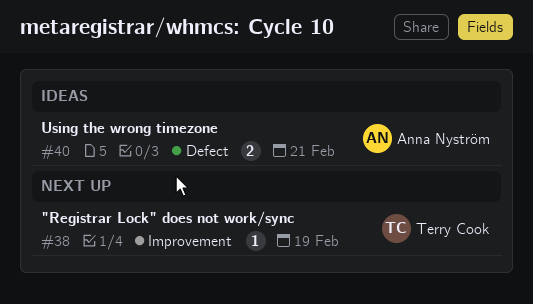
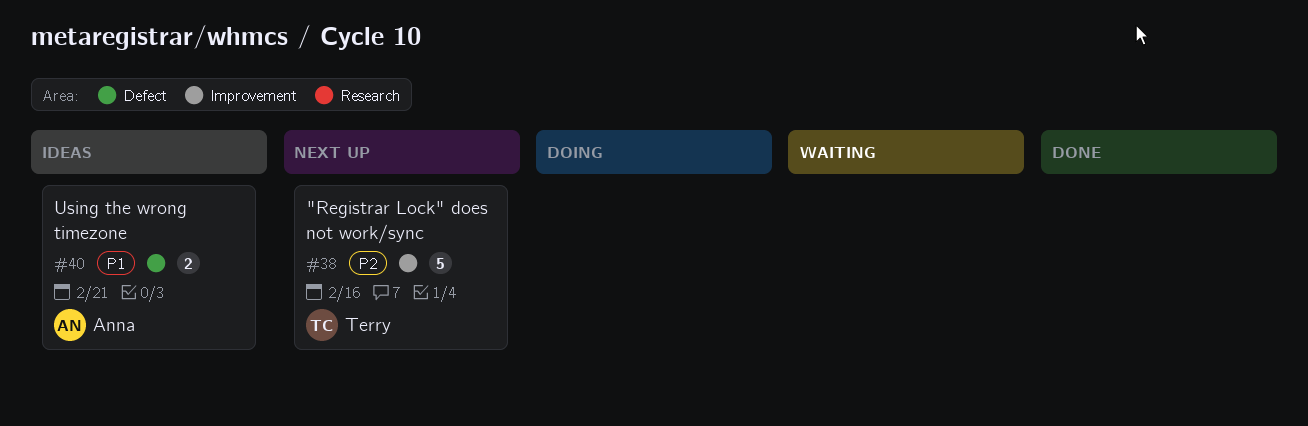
#38, estimate: 1 -> 5
#38, due: Feb 19 -> Feb 16

